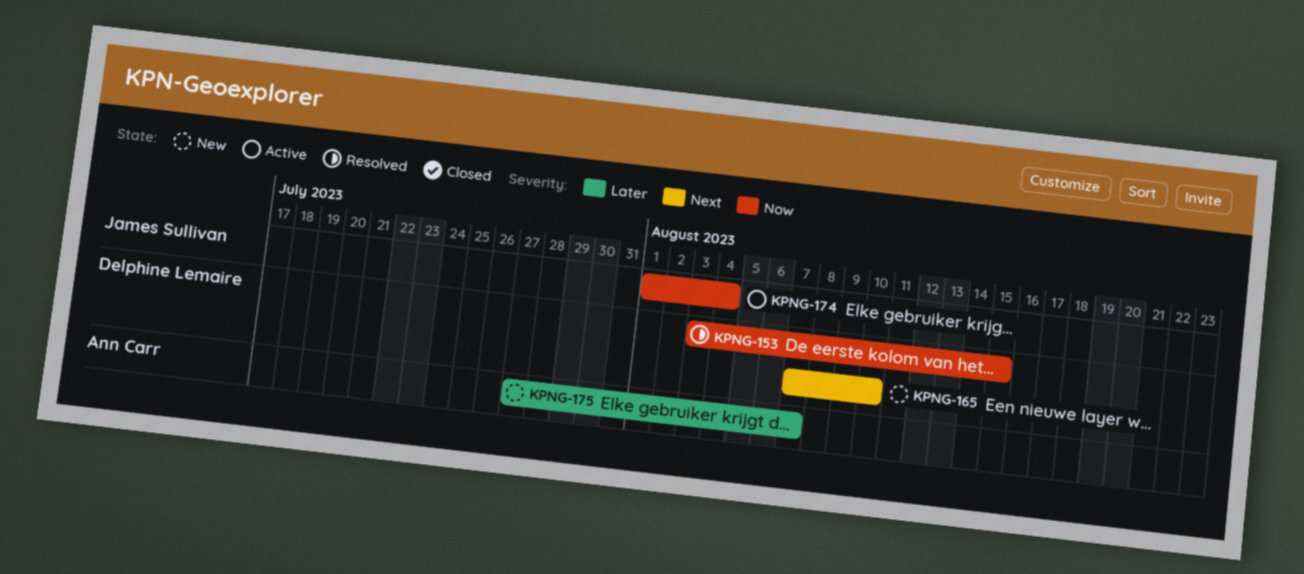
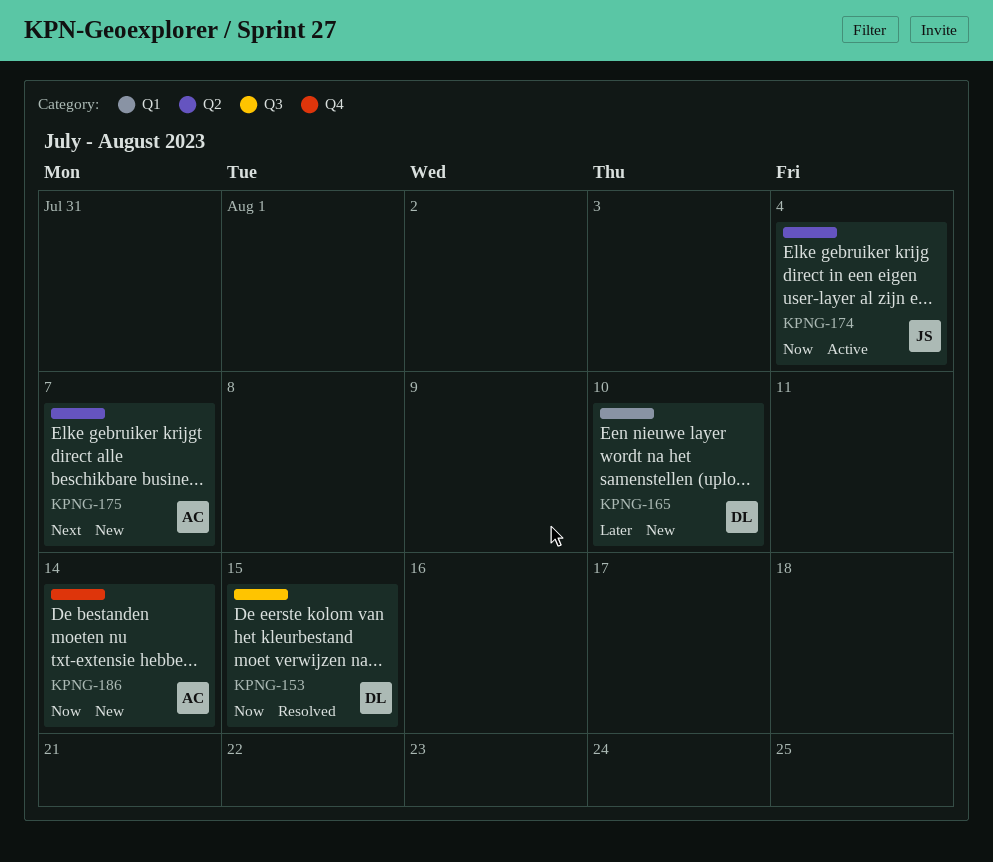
KPNG-165, priority: Next -> Later
KPNG-175, priority: Later -> Next
KPNG-186: none -> present

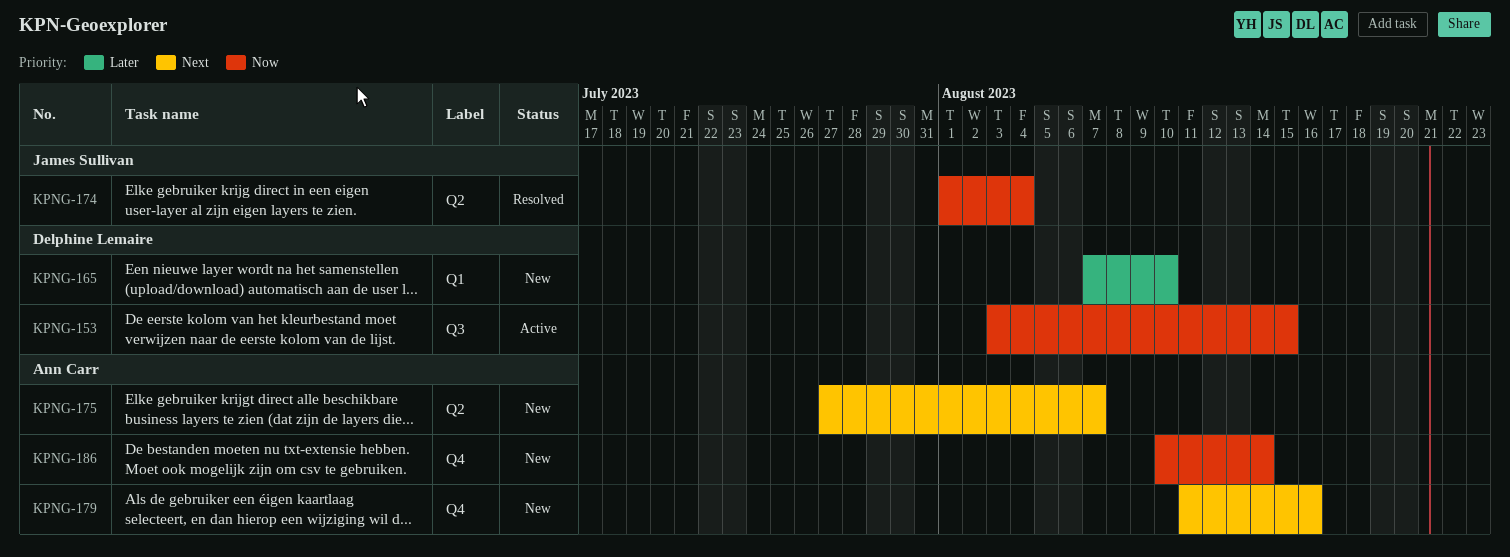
KPNG-153, status: Resolved -> Active
KPNG-174, status: Active -> Resolved
KPNG-179: none -> present

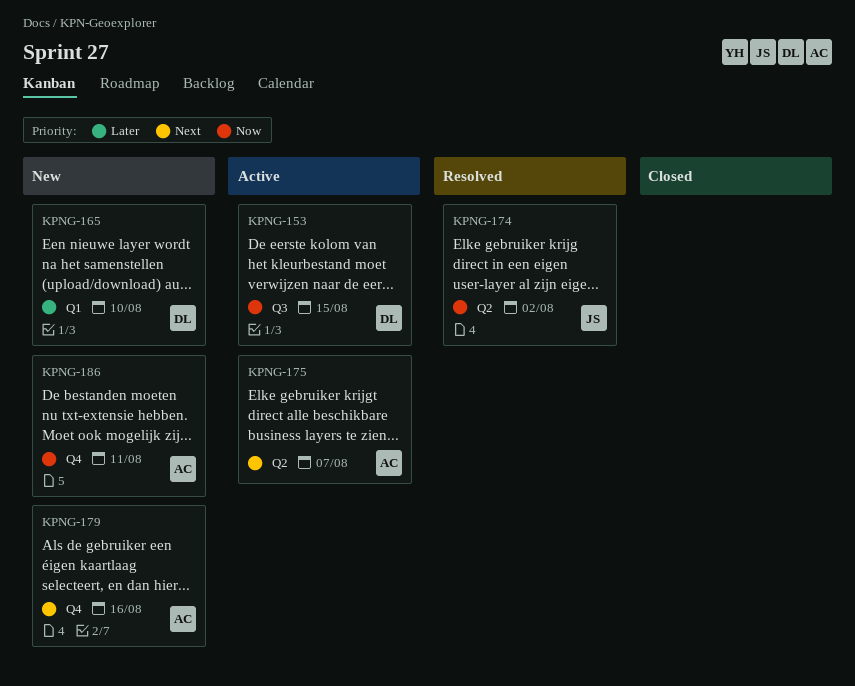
KPNG-174, due: Aug 4 -> Aug 2
KPNG-175, status: New -> Active
KPNG-186, due: Aug 14 -> Aug 11

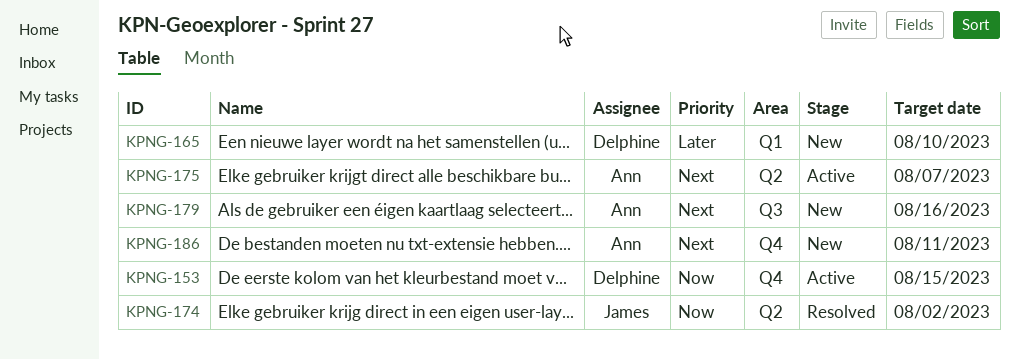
KPNG-153, label: Q3 -> Q4
KPNG-179, label: Q4 -> Q3
KPNG-186, priority: Now -> Next

